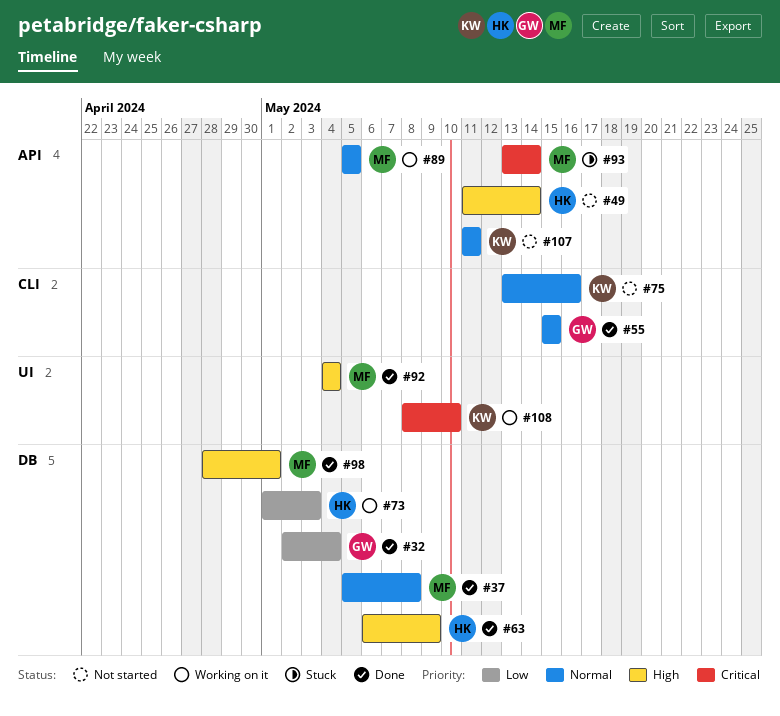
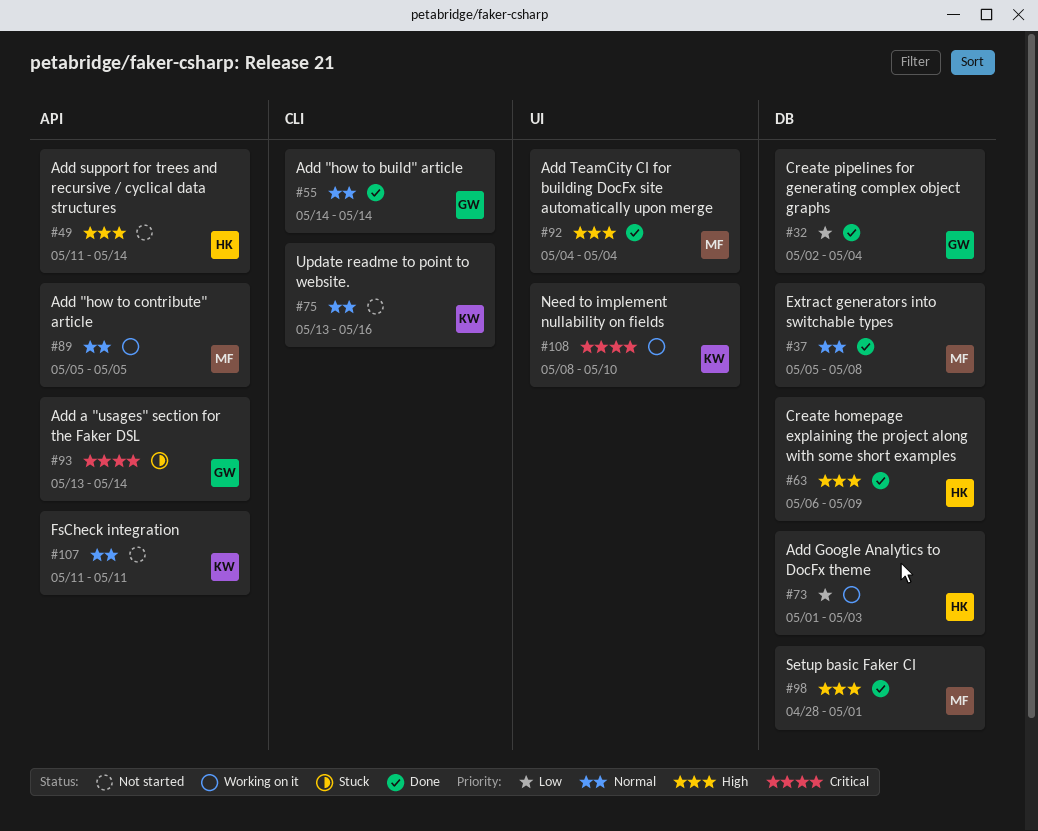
#55, start: May 15 -> May 14
#55, due: May 15 -> May 14
#93, owner: MF -> GW

